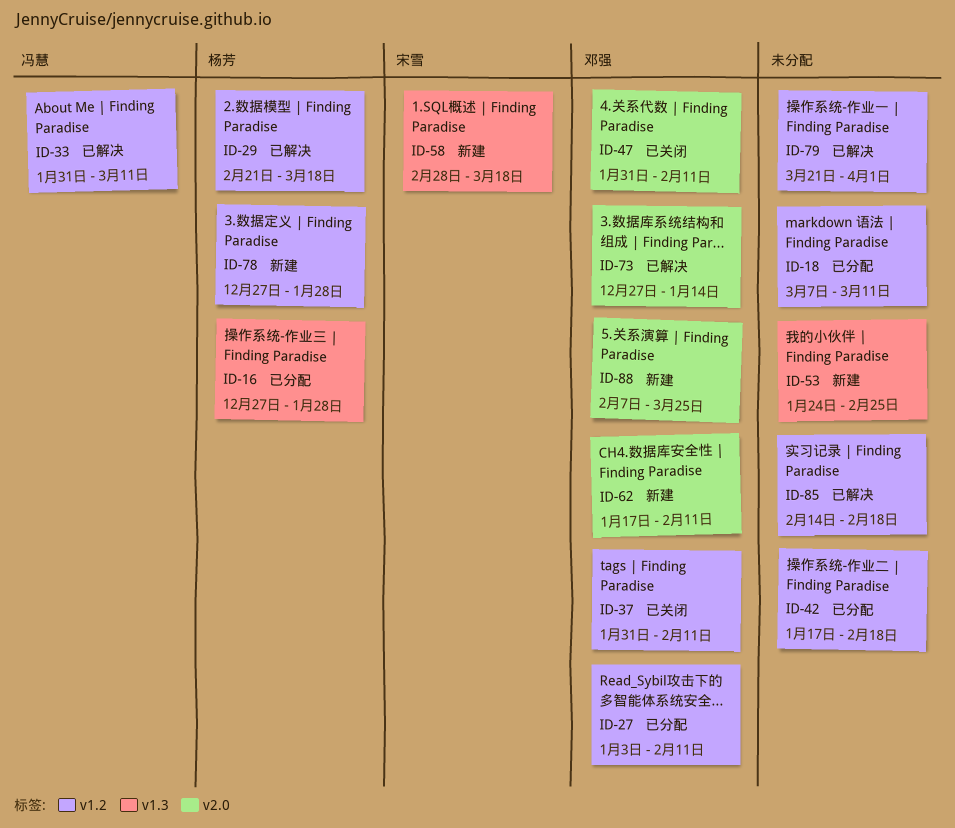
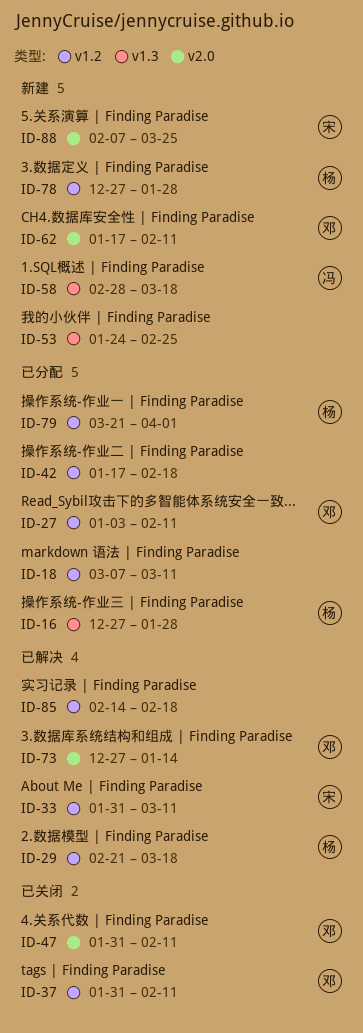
ID-33, owner: 冯慧 -> 宋雪
ID-58, owner: 宋雪 -> 冯慧
ID-79, status: 已解决 -> 已分配
ID-79, owner: none -> 杨芳
ID-88, owner: 邓强 -> 宋雪

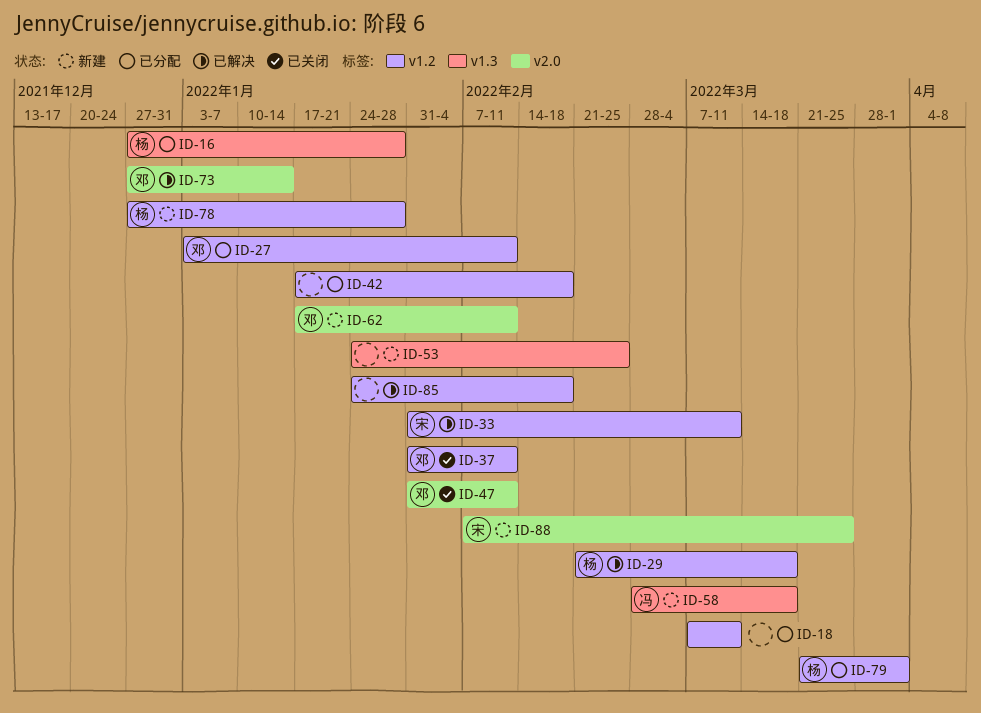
ID-85, start: Feb 14 -> Jan 24

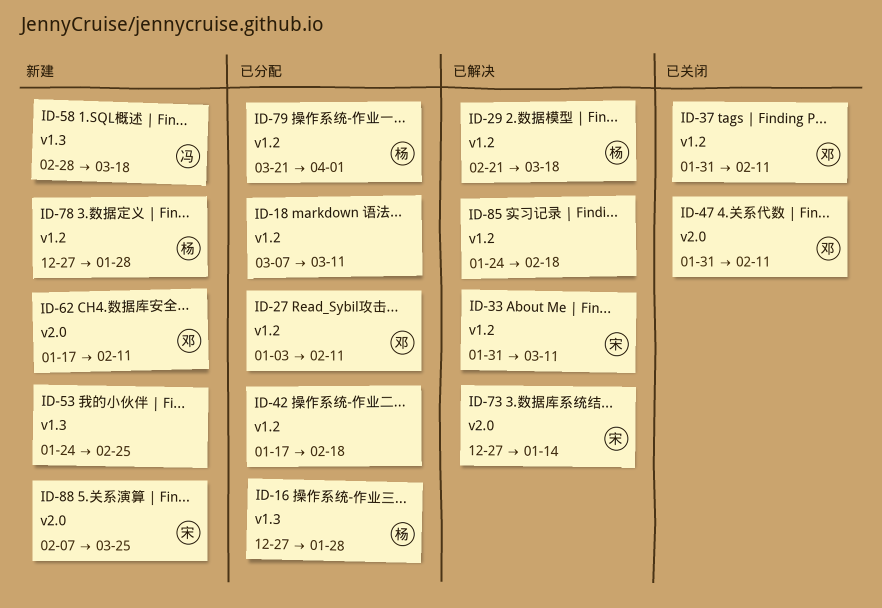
ID-73, owner: 邓 -> 宋

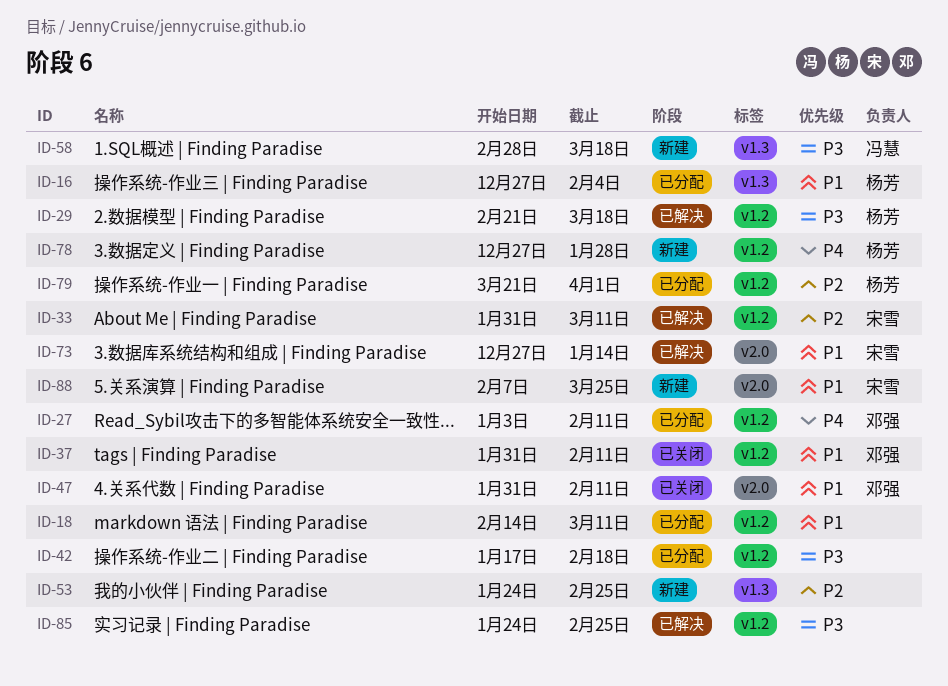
ID-16, due: Jan 28 -> Feb 4
ID-18, start: Mar 7 -> Feb 14
ID-62: present -> none
ID-85, due: Feb 18 -> Feb 25

